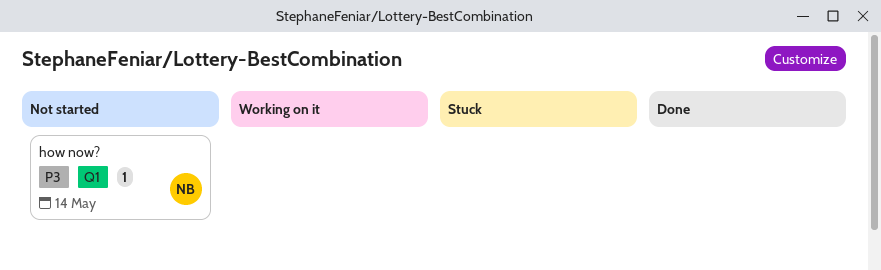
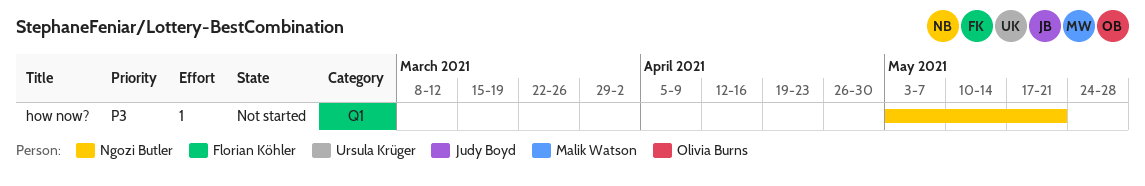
how now?, due: May 14 -> May 21

